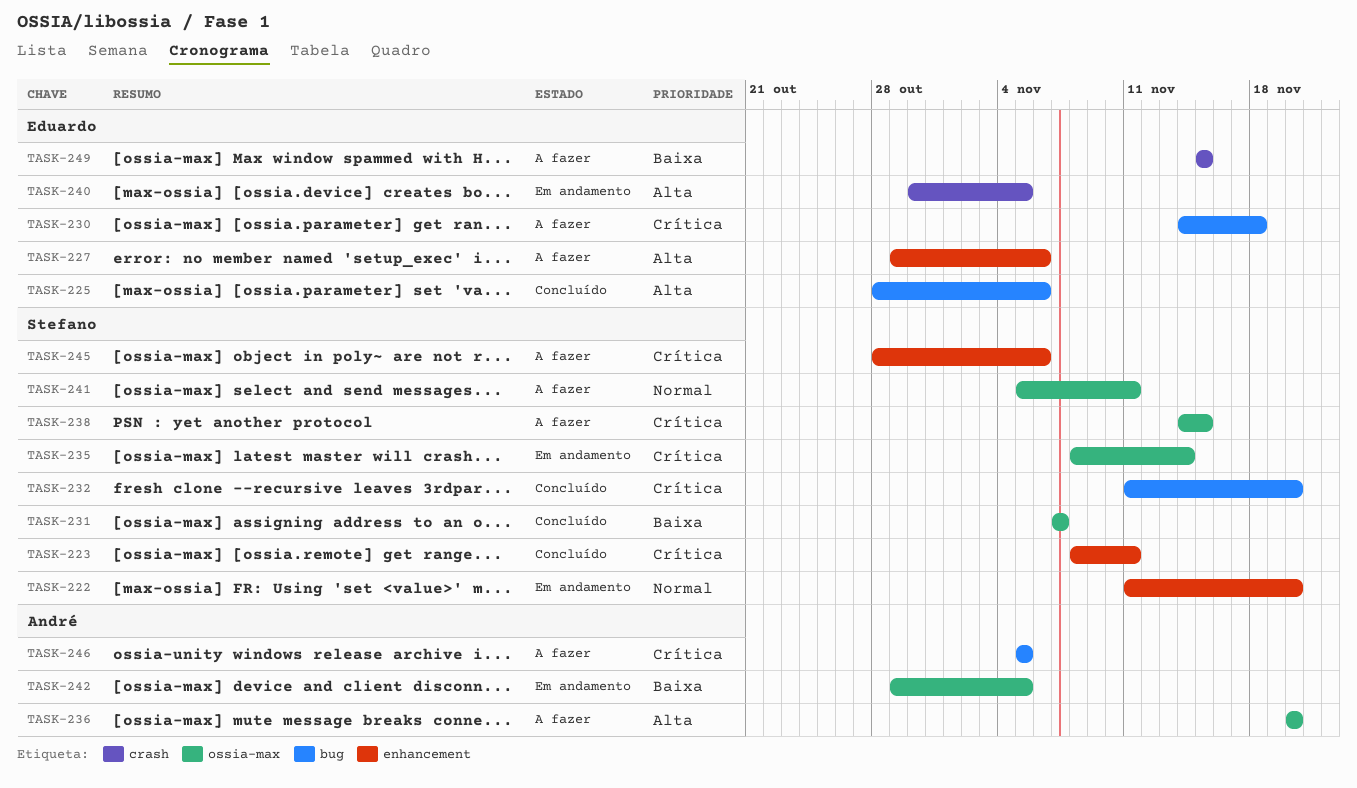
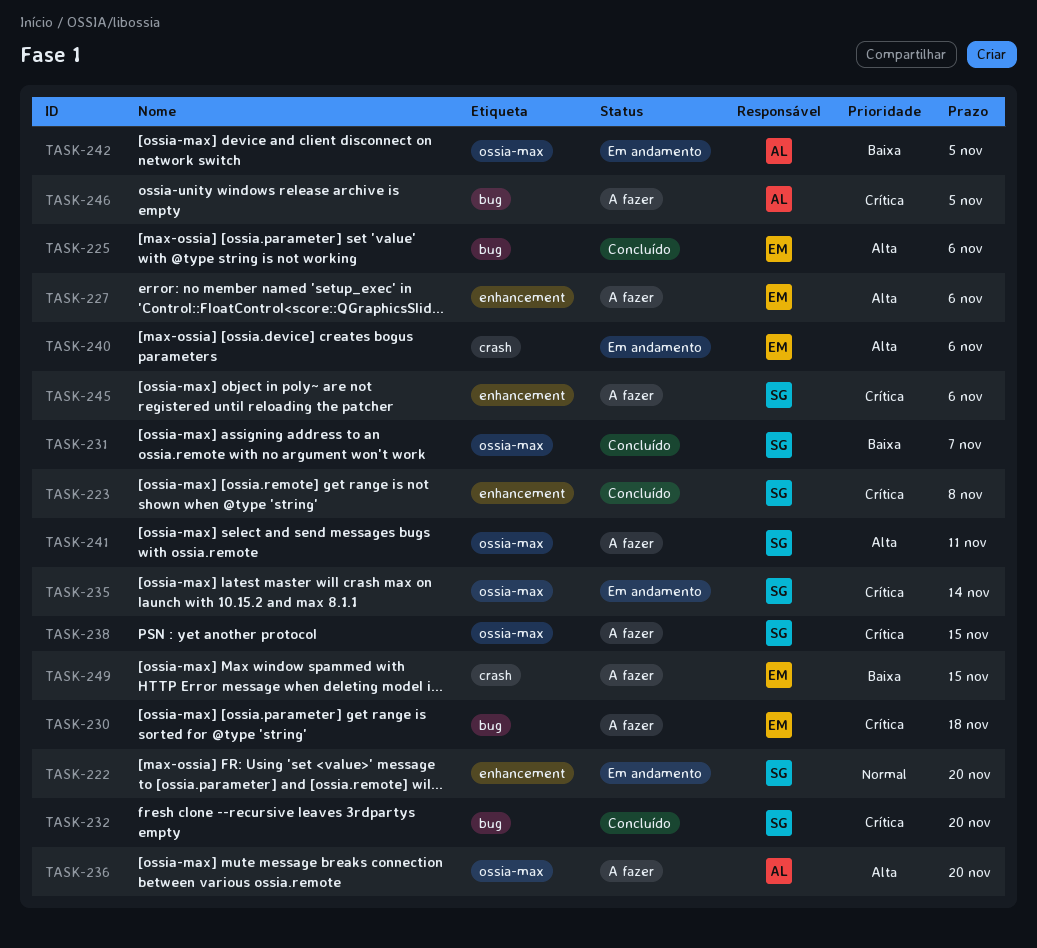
TASK-223, due: Nov 11 -> Nov 8
TASK-240, due: Nov 5 -> Nov 6
TASK-241, priority: Normal -> Alta

